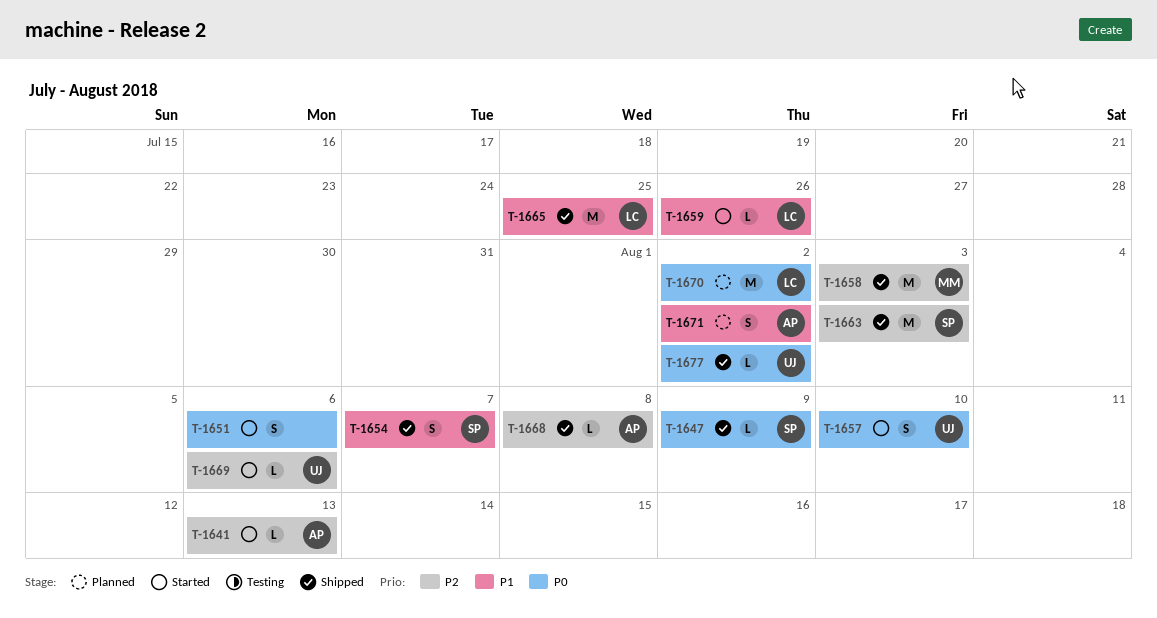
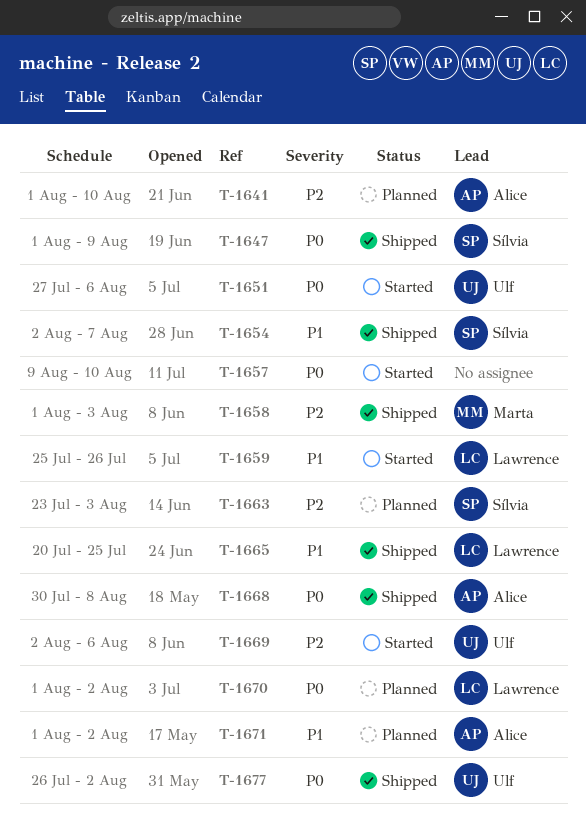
T-1641, status: Started -> Planned
T-1641, due: Aug 13 -> Aug 10
T-1651, owner: none -> Ulf
T-1657, owner: Ulf -> none
T-1663, status: Shipped -> Planned
T-1668, priority: P2 -> P0

